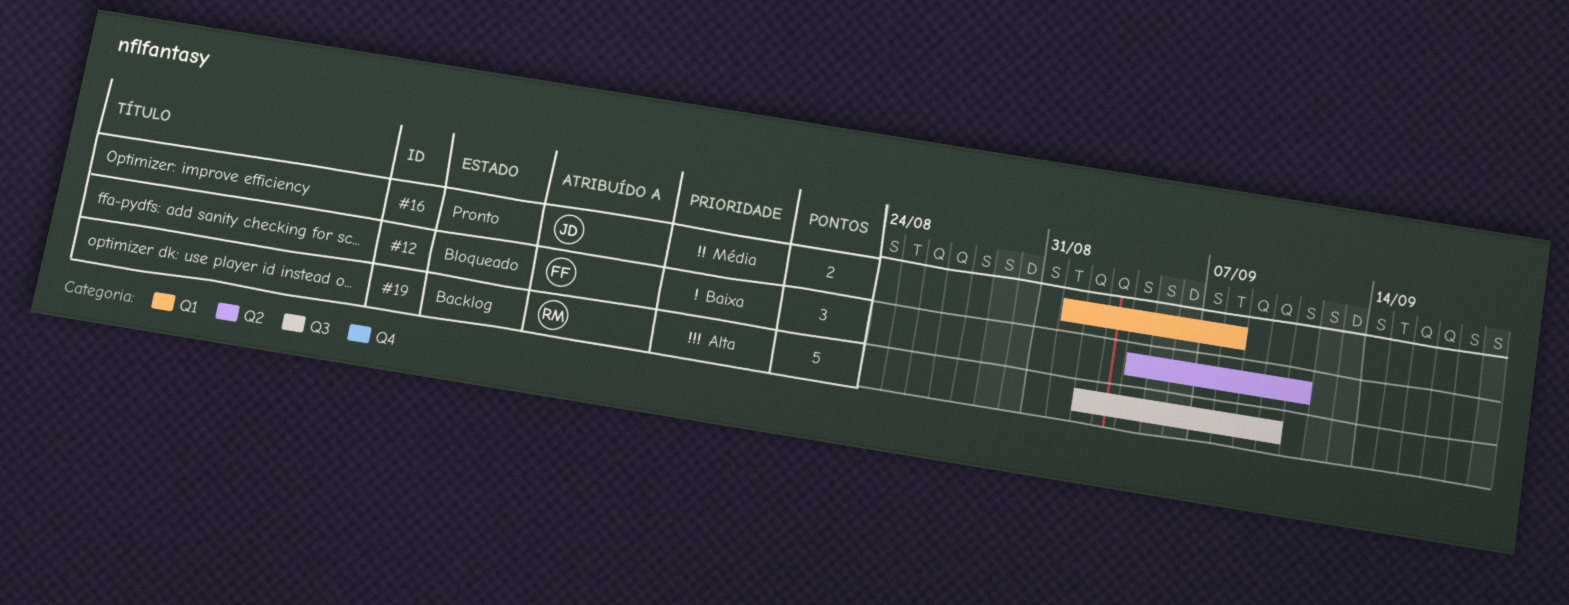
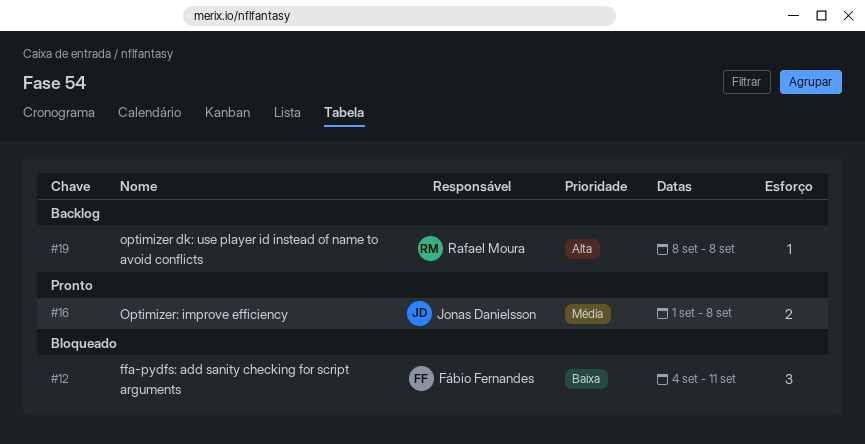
#19, estimate: 5 -> 1
#19, start: Sep 2 -> Sep 8
#19, due: Sep 10 -> Sep 8

